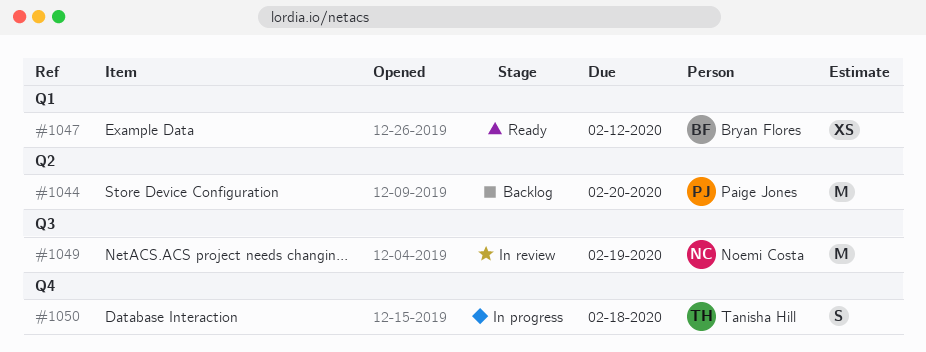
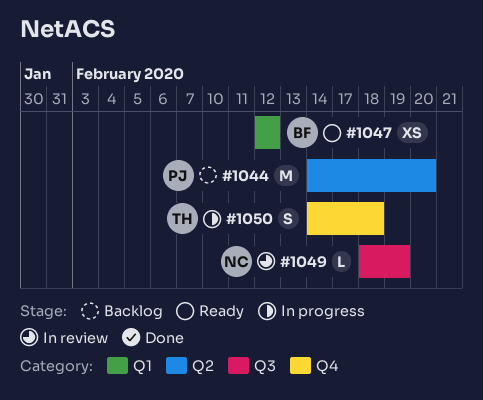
#1049, estimate: M -> L

